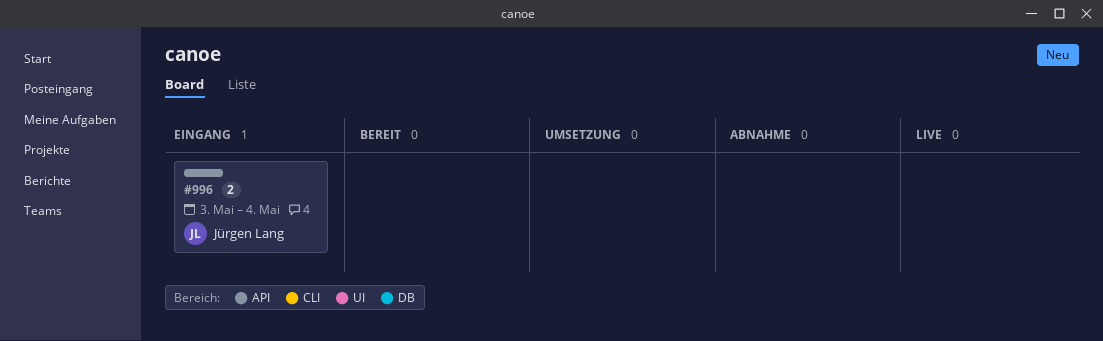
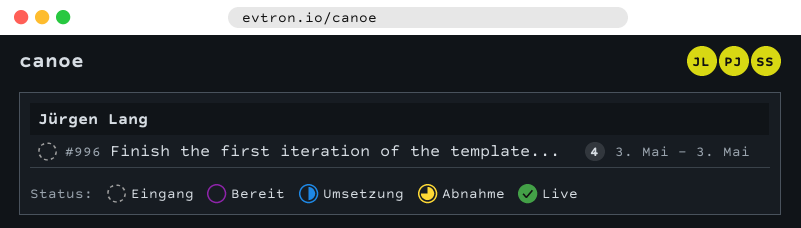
#996, estimate: 2 -> 4
#996, due: May 4 -> May 3

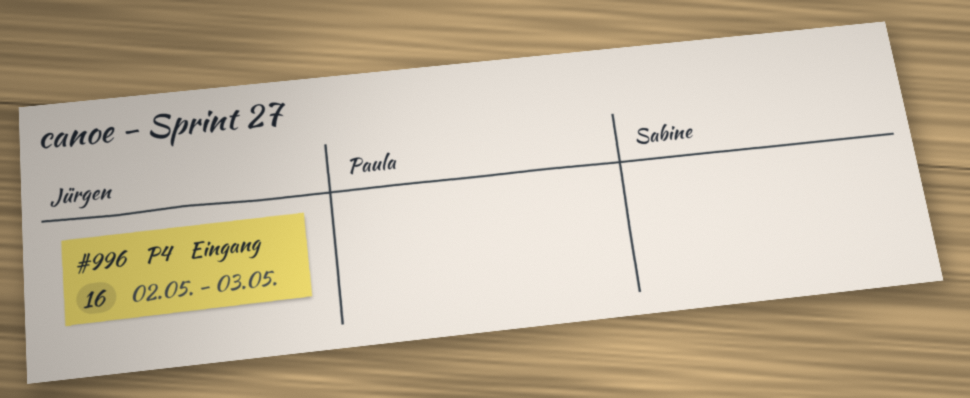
#996, estimate: 4 -> 16
#996, start: May 3 -> May 2

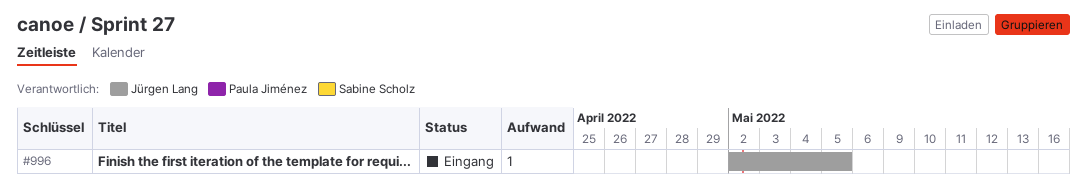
#996, estimate: 16 -> 1
#996, due: May 3 -> May 5

